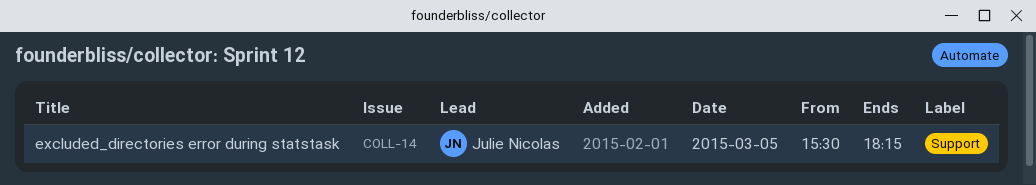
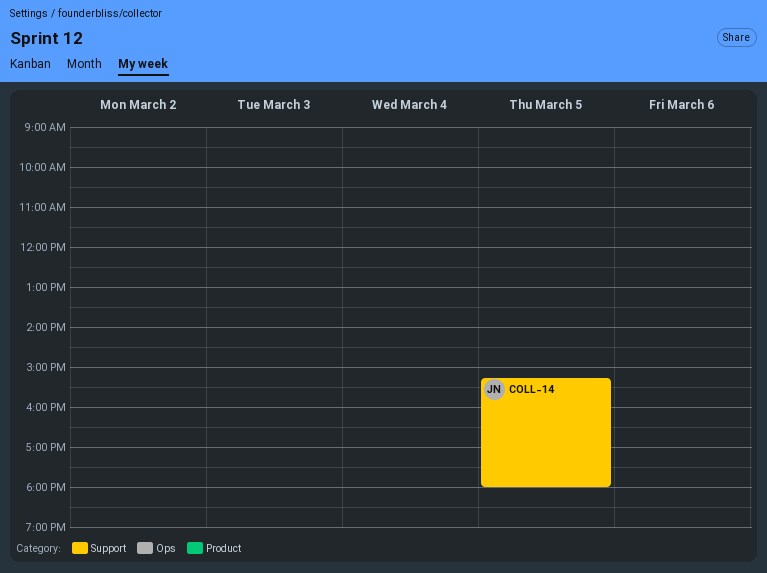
COLL-14, begins: 15:30 -> 15:15
COLL-14, ends: 18:15 -> 18:00

